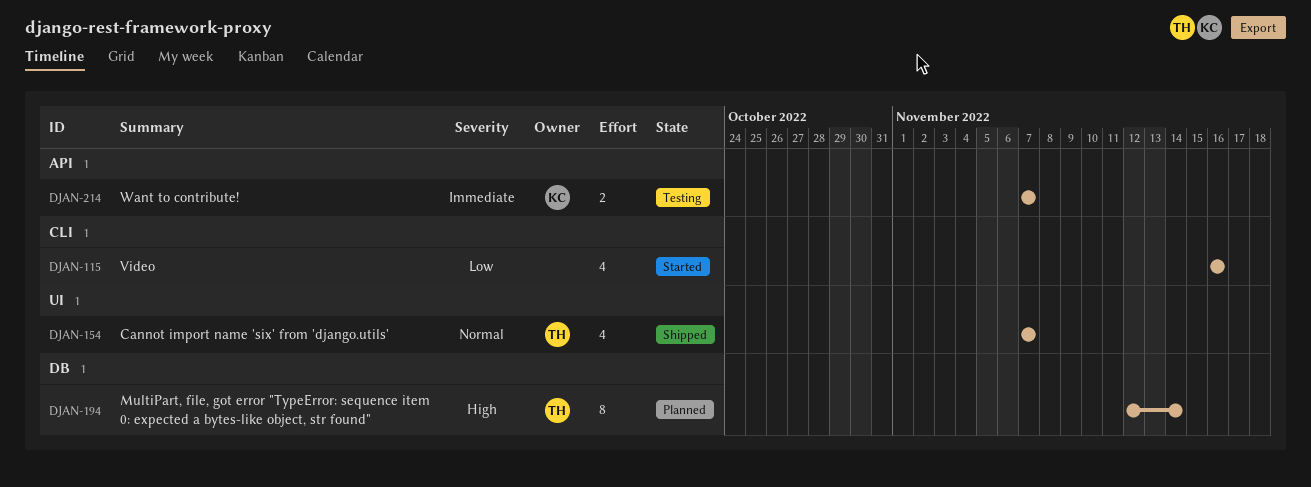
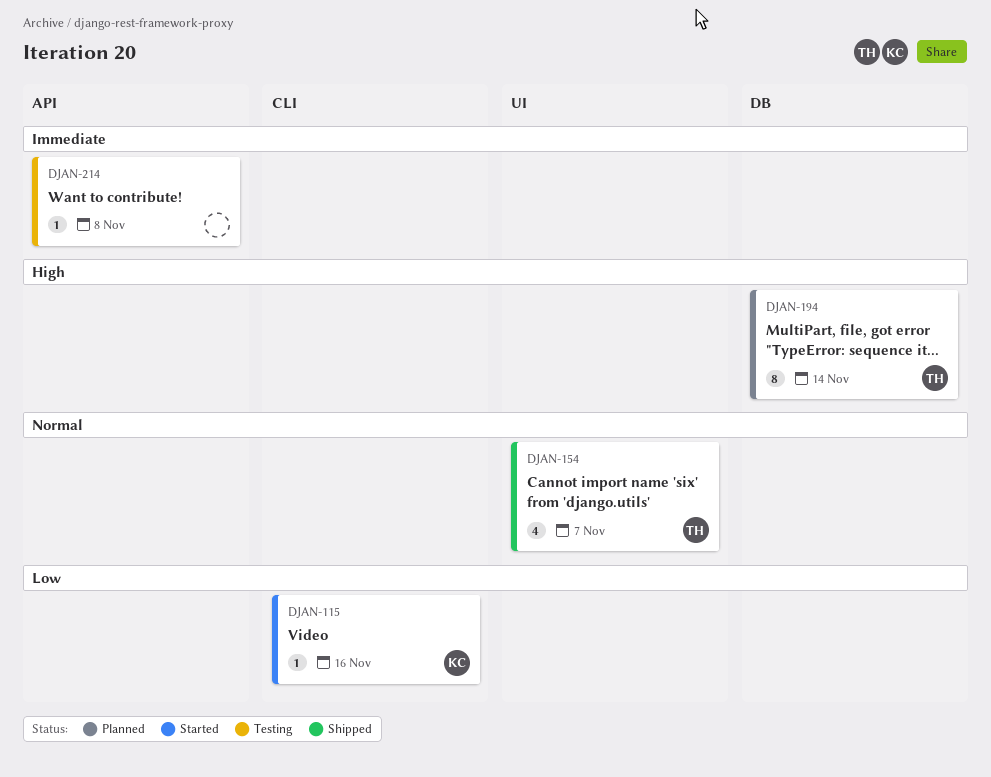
DJAN-115, owner: none -> KC
DJAN-115, estimate: 4 -> 1
DJAN-214, owner: KC -> none
DJAN-214, estimate: 2 -> 1
DJAN-214, due: Nov 7 -> Nov 8

